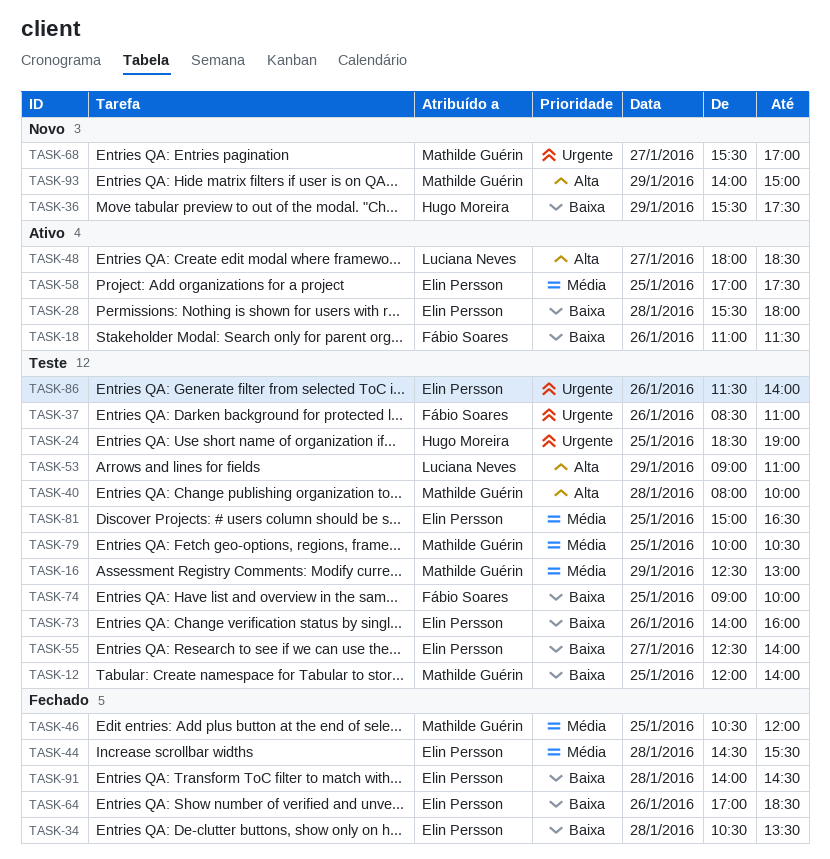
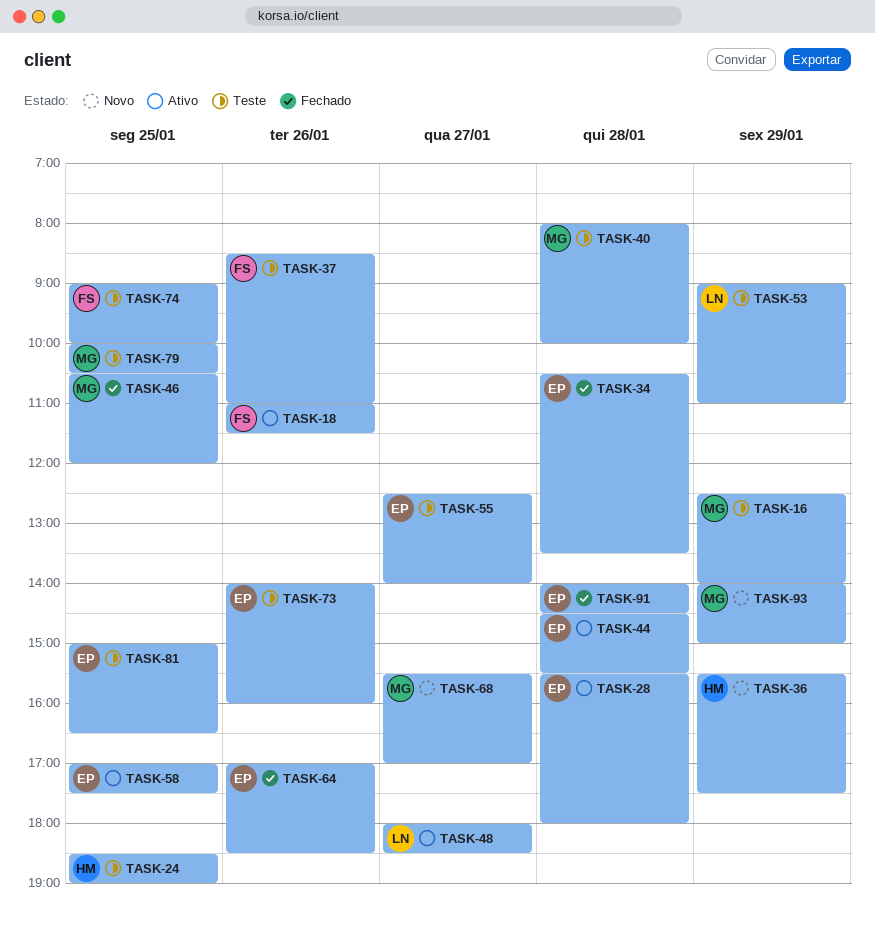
TASK-12: present -> none
TASK-16, ends: 13:00 -> 14:00
TASK-44, status: Fechado -> Ativo
TASK-86: present -> none

